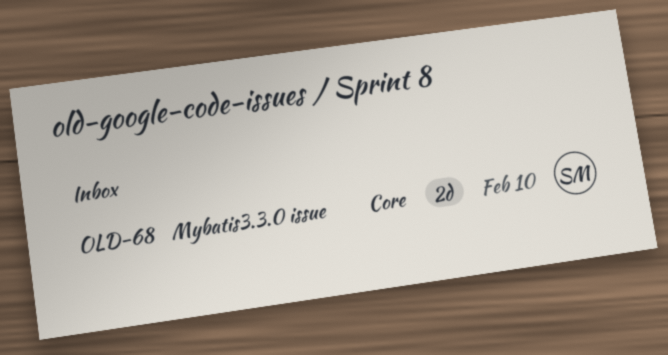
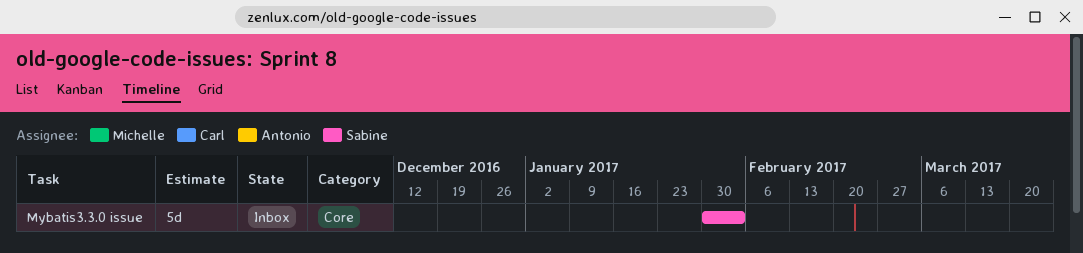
Mybatis3.3.0 issue, estimate: 2d -> 5d
Mybatis3.3.0 issue, due: Feb 10 -> Feb 3

